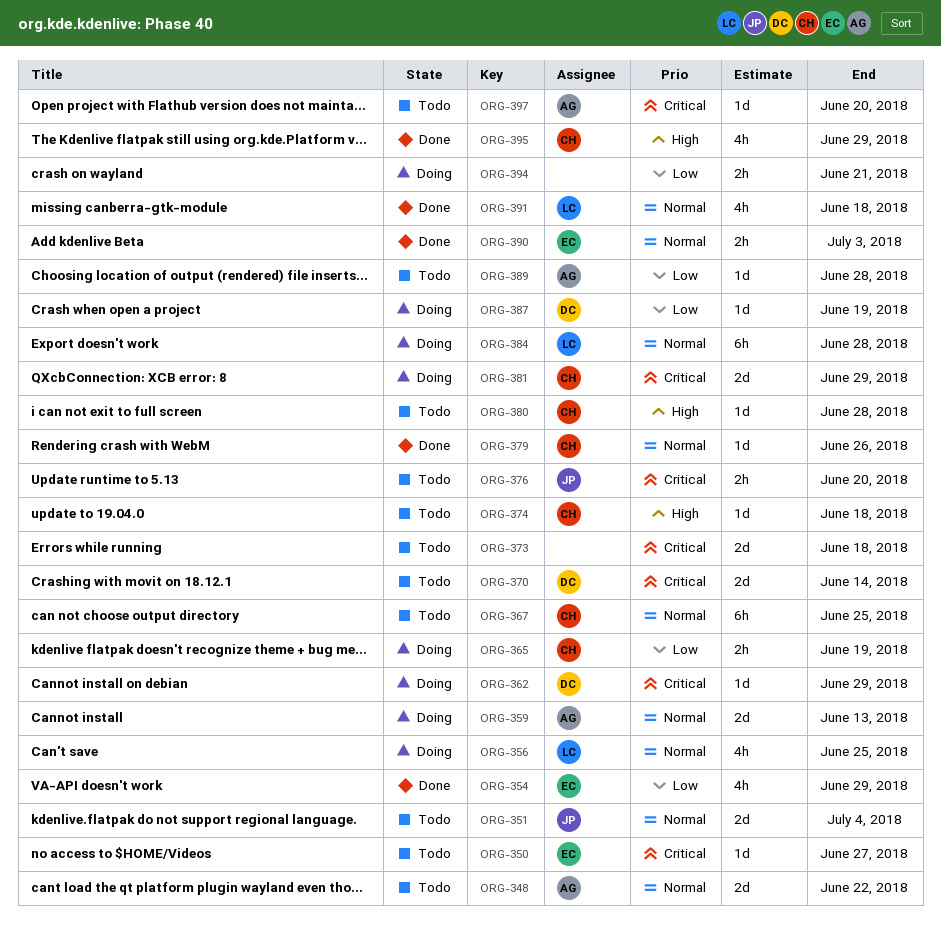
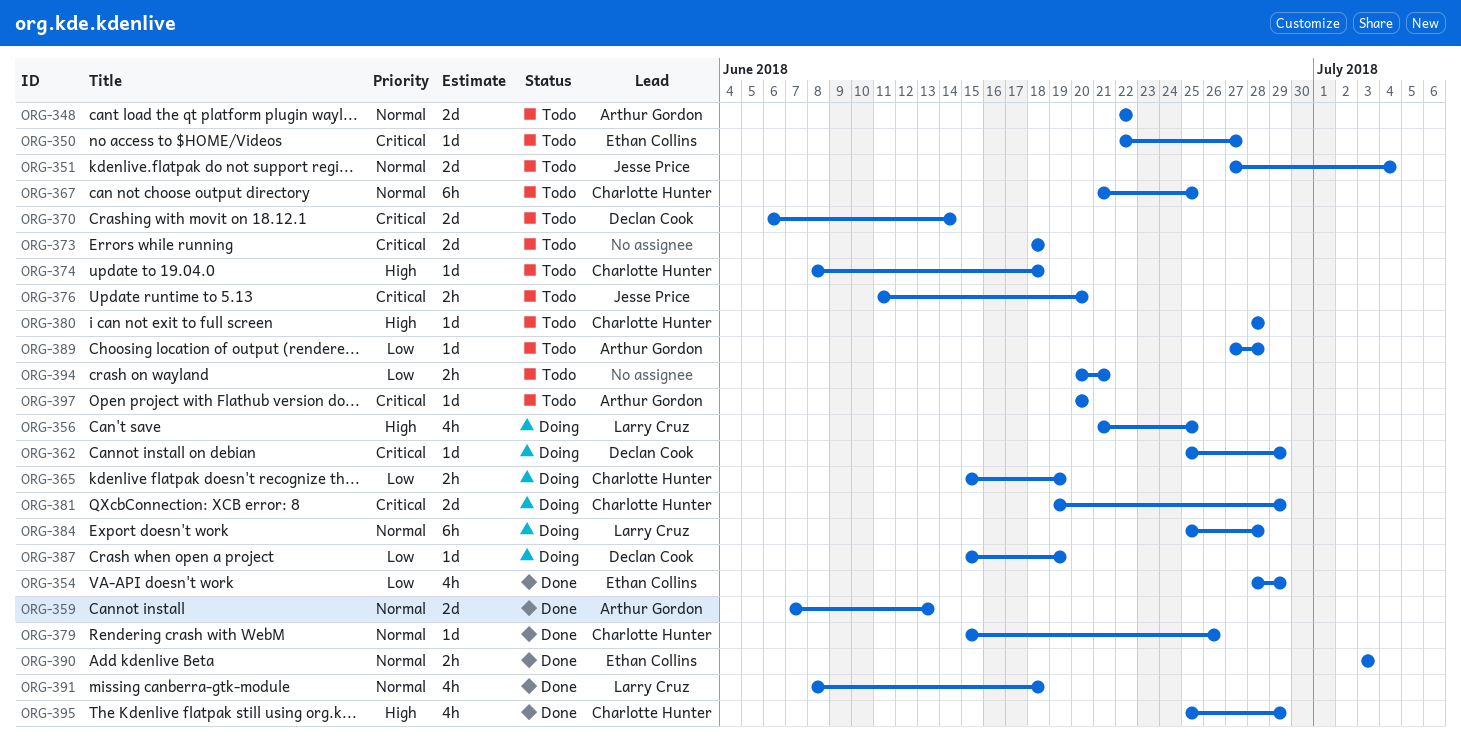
ORG-356, priority: Normal -> High
ORG-359, status: Doing -> Done
ORG-394, status: Doing -> Todo

